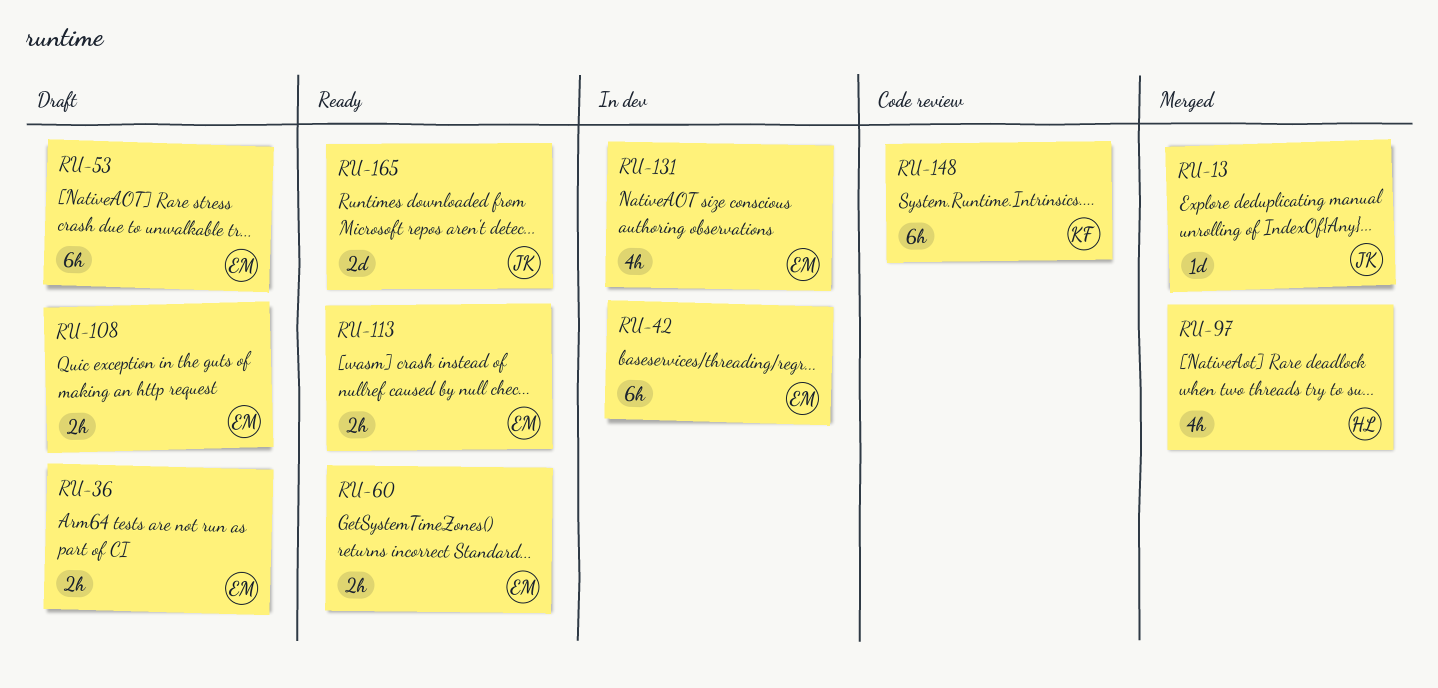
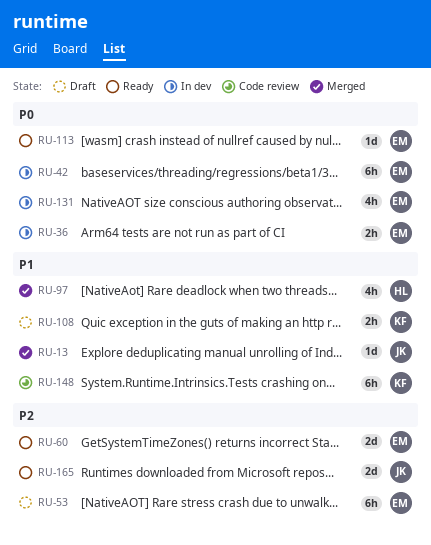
RU-36, status: Draft -> In dev
RU-60, estimate: 2h -> 2d
RU-108, owner: EM -> KF
RU-113, estimate: 2h -> 1d

